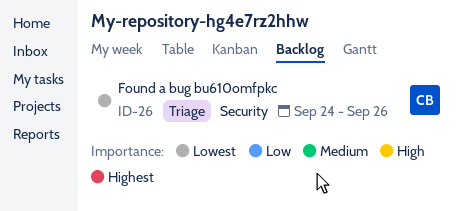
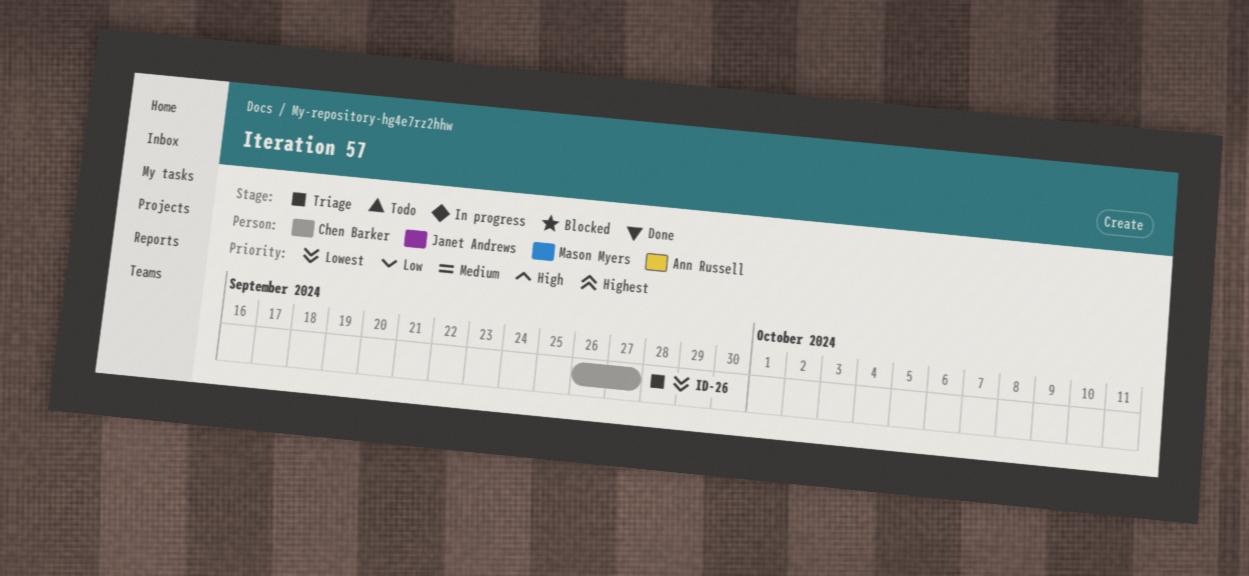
ID-26, start: Sep 24 -> Sep 26
ID-26, due: Sep 26 -> Sep 27

